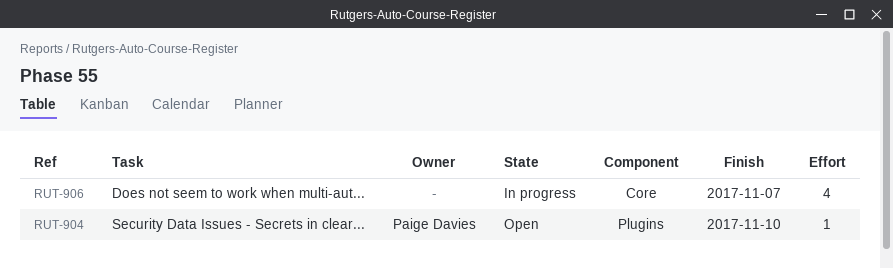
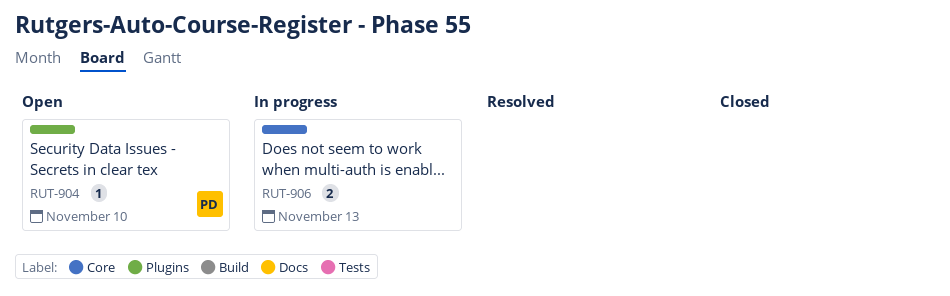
RUT-906, estimate: 4 -> 2
RUT-906, due: Nov 7 -> Nov 13

